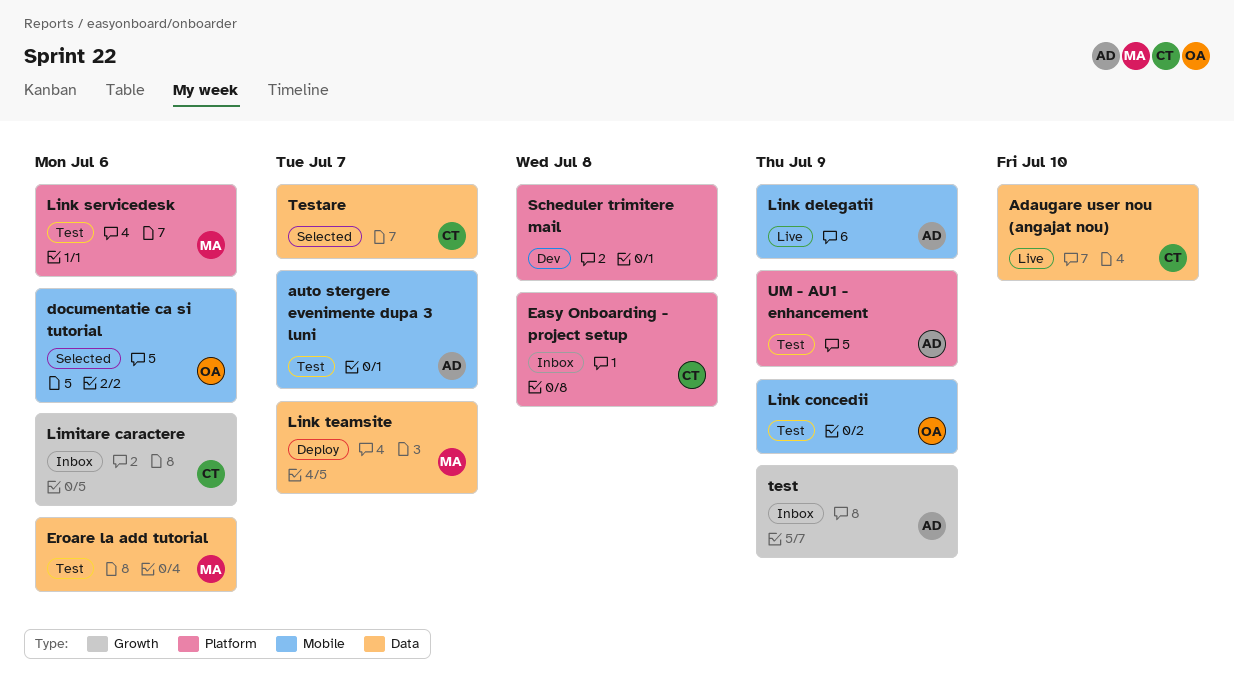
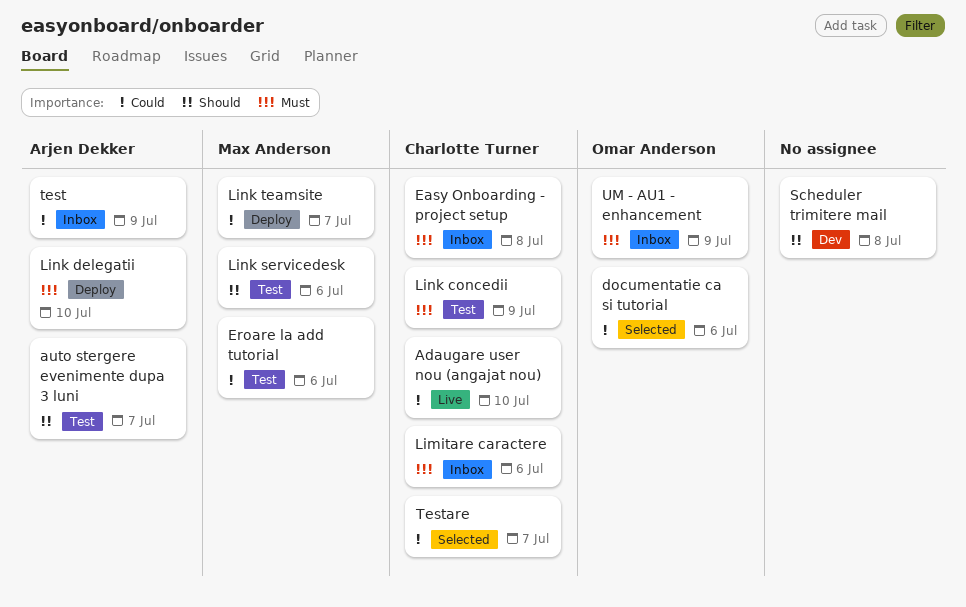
Link concedii, owner: Omar Anderson -> Charlotte Turner
Link delegatii, status: Live -> Deploy
Link delegatii, due: Jul 9 -> Jul 10
UM - AU1 - enhancement, status: Test -> Inbox
UM - AU1 - enhancement, owner: Arjen Dekker -> Omar Anderson

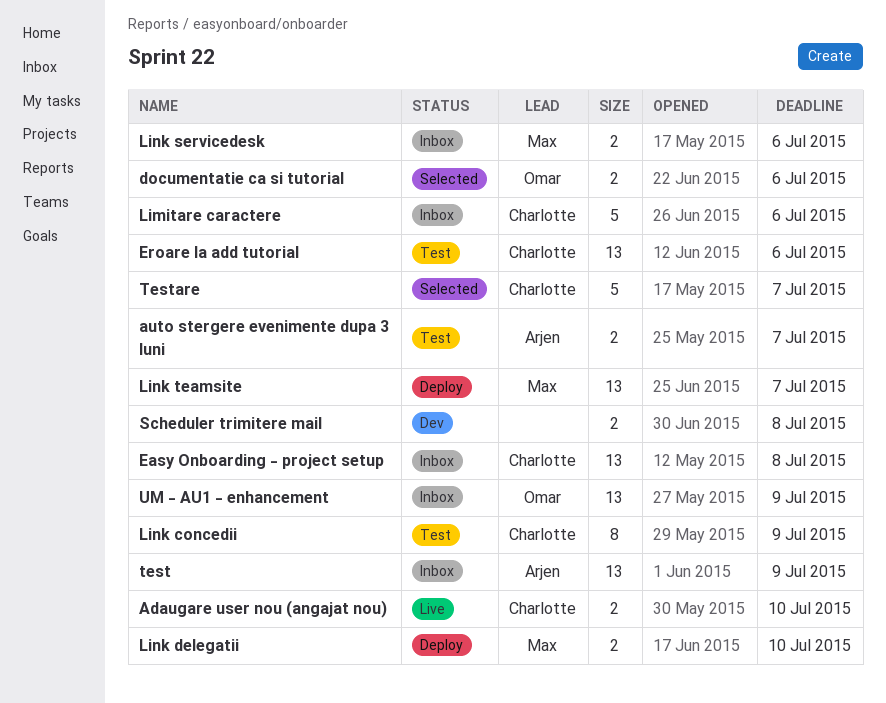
Eroare la add tutorial, owner: Max Anderson -> Charlotte Turner
Link delegatii, owner: Arjen Dekker -> Max Anderson
Link servicedesk, status: Test -> Inbox

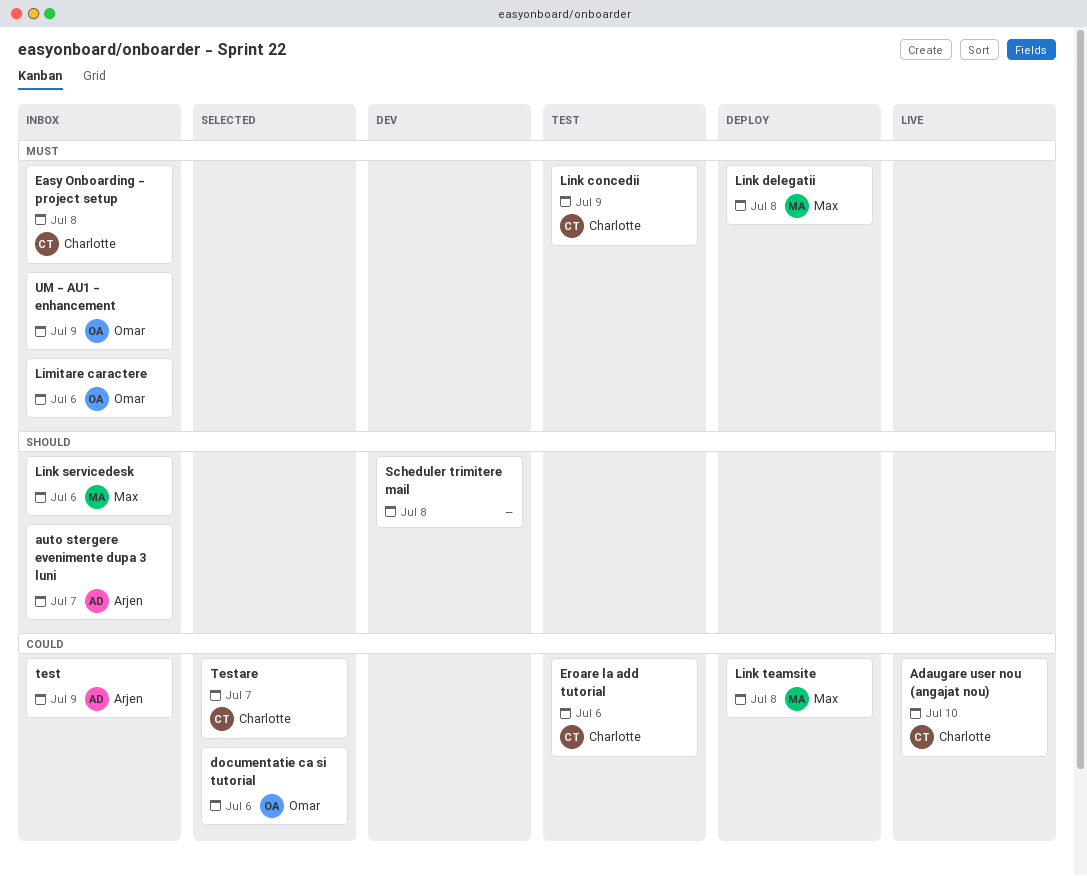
auto stergere evenimente dupa 3 luni, status: Test -> Inbox
Limitare caractere, owner: Charlotte -> Omar
Link delegatii, due: Jul 10 -> Jul 8
Link teamsite, due: Jul 7 -> Jul 8

